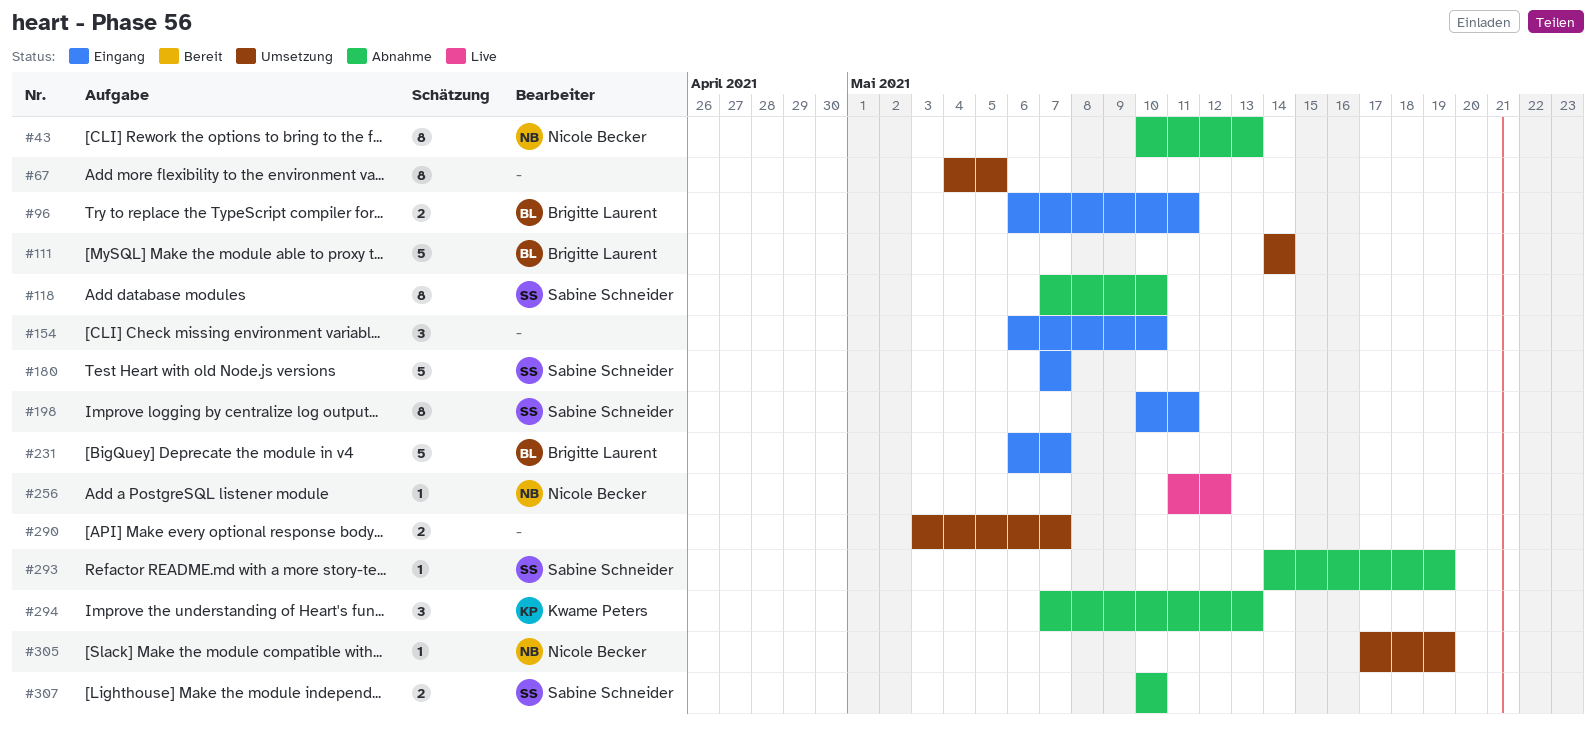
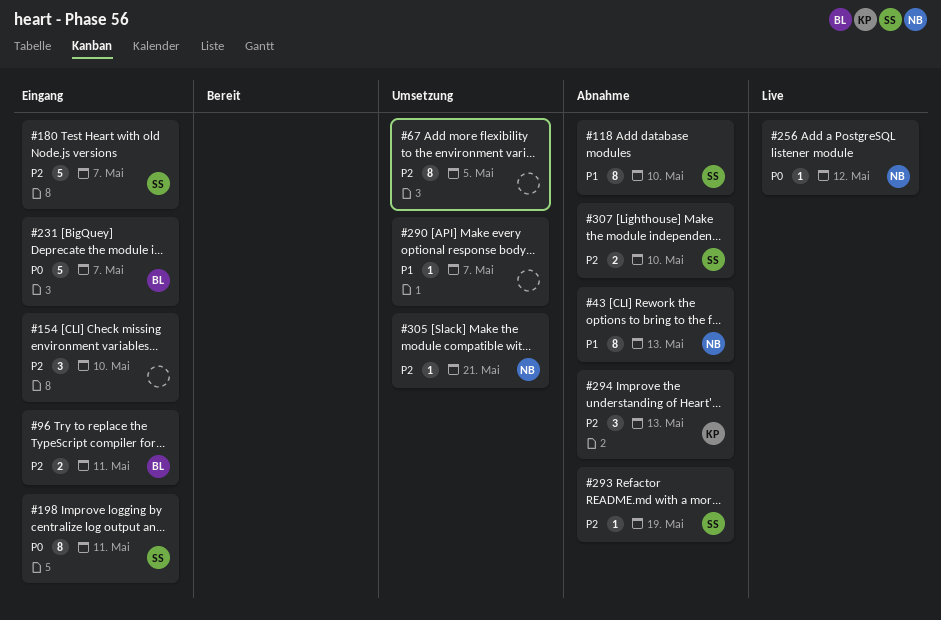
#111: present -> none
#290, estimate: 2 -> 1
#305, due: May 19 -> May 21

